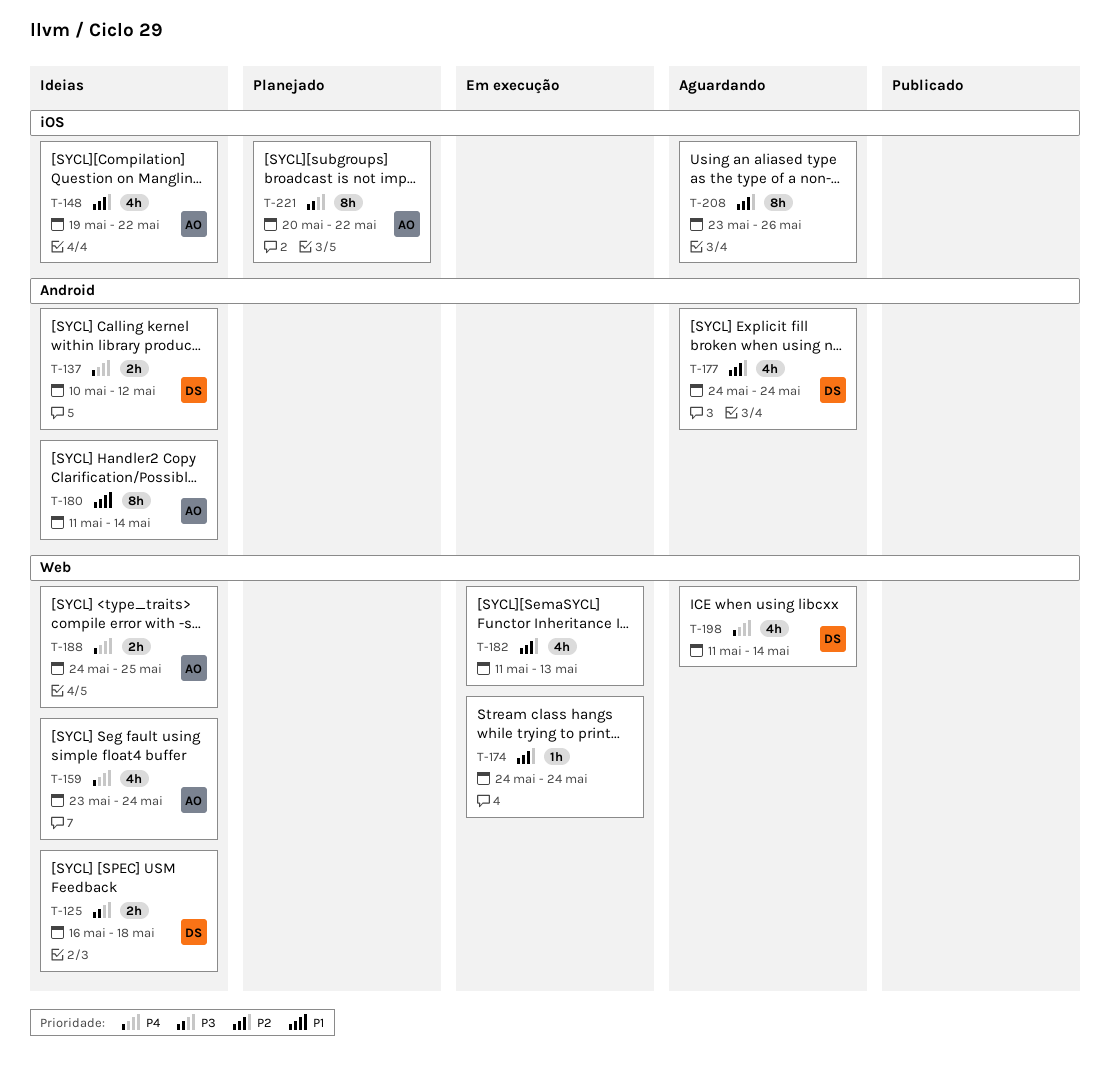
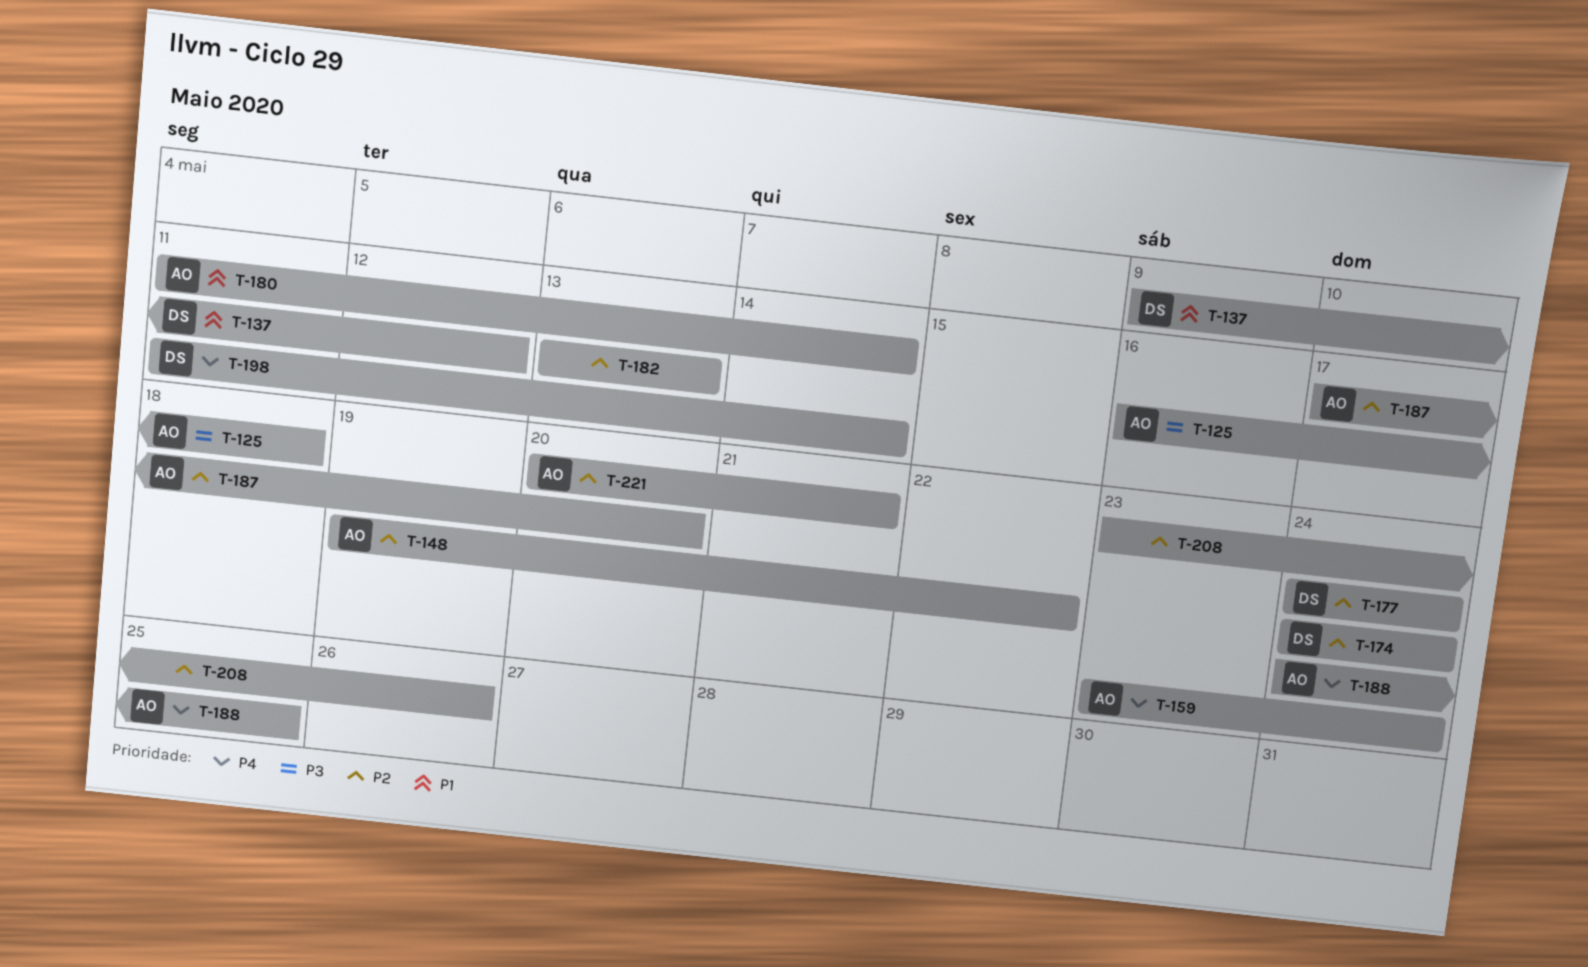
T-125, owner: DS -> AO
T-137, priority: P4 -> P1
T-137, start: May 10 -> May 9
T-174, owner: none -> DS
T-182, start: May 11 -> May 13
T-187: none -> present
T-221, priority: P3 -> P2
T-221, due: May 22 -> May 21

